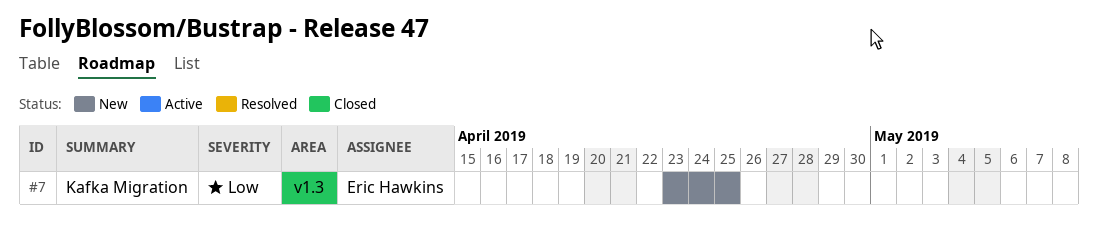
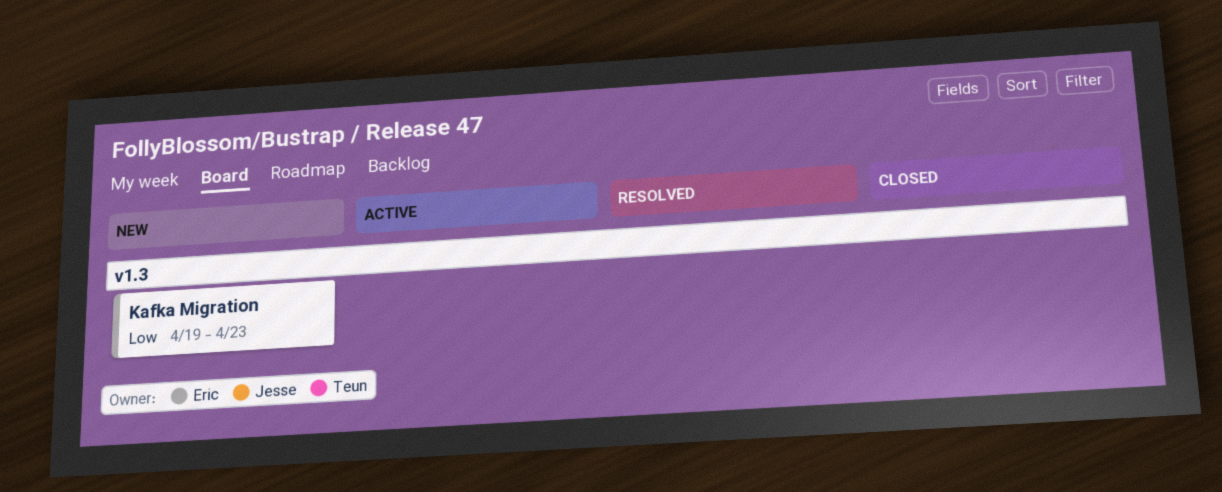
Kafka Migration, start: Apr 23 -> Apr 19
Kafka Migration, due: Apr 25 -> Apr 23

